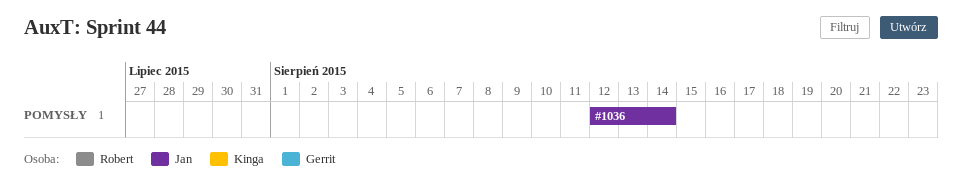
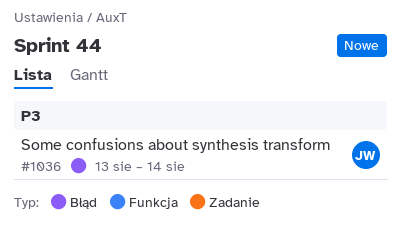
#1036, start: Aug 12 -> Aug 13

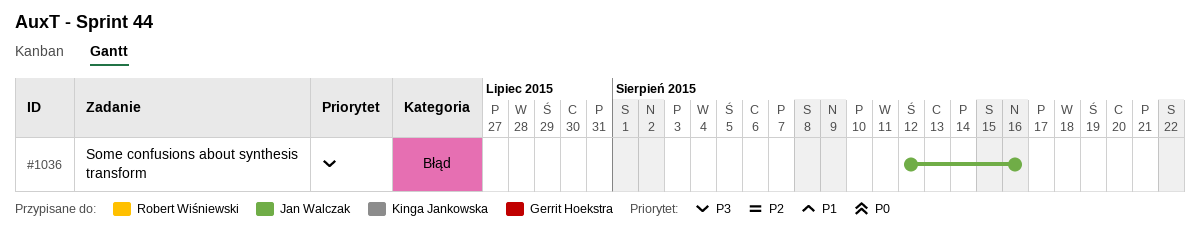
#1036, start: Aug 13 -> Aug 12
#1036, due: Aug 14 -> Aug 16

